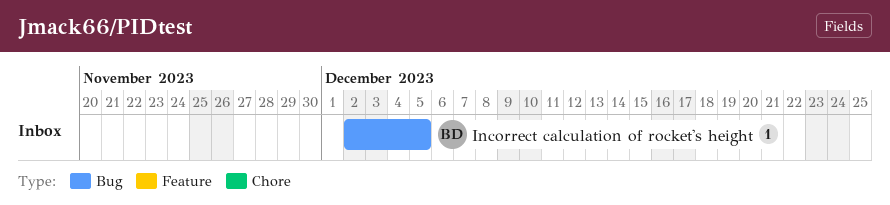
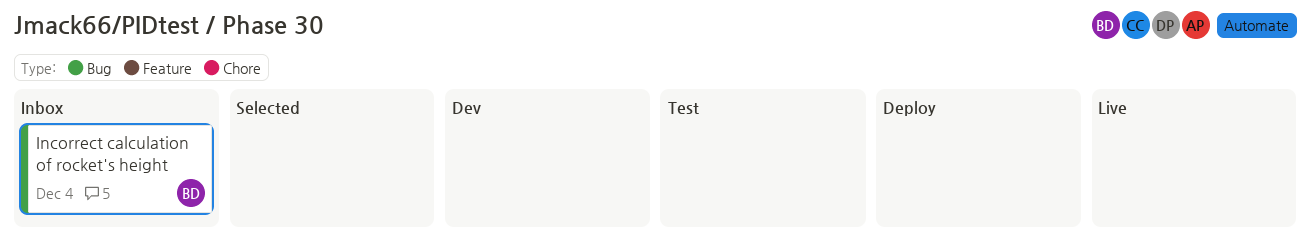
Incorrect calculation of rocket's height, due: Dec 5 -> Dec 4

